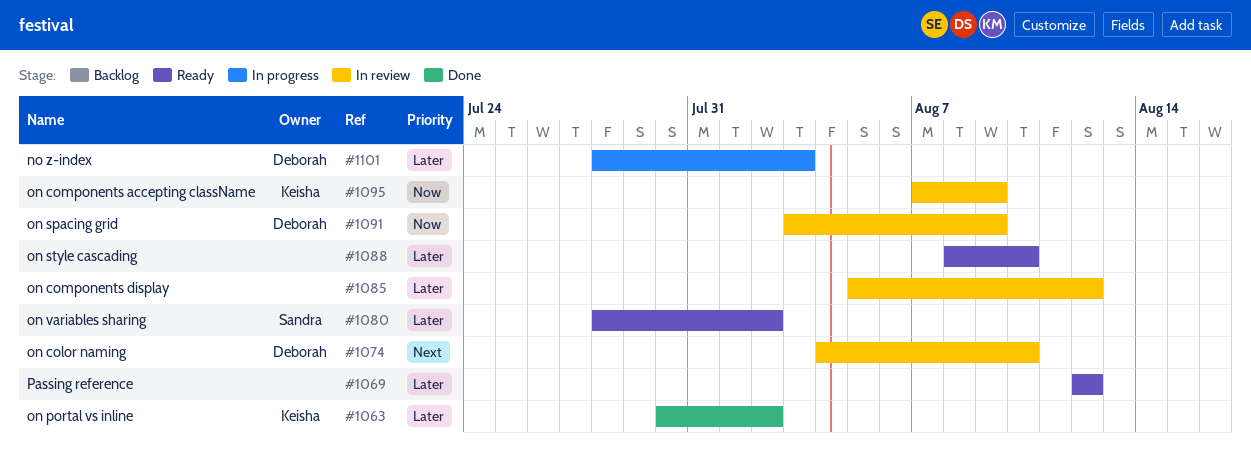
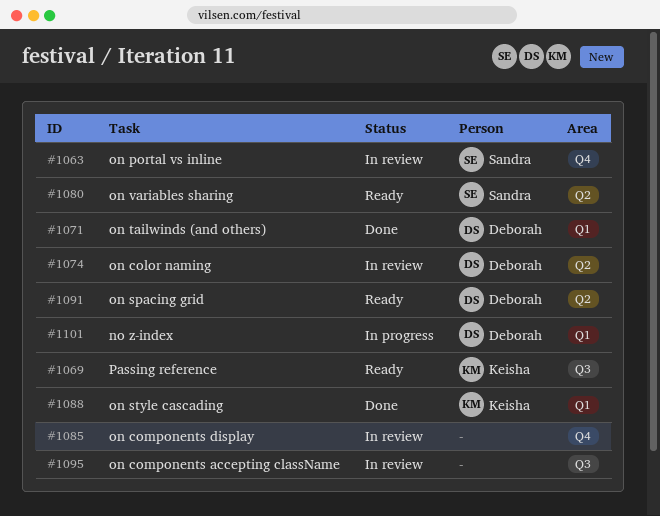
#1063, status: Done -> In review
#1063, owner: Keisha -> Sandra
#1069, owner: none -> Keisha
#1071: none -> present
#1088, status: Ready -> Done
#1088, owner: none -> Keisha
#1091, status: In review -> Ready
#1095, owner: Keisha -> none

